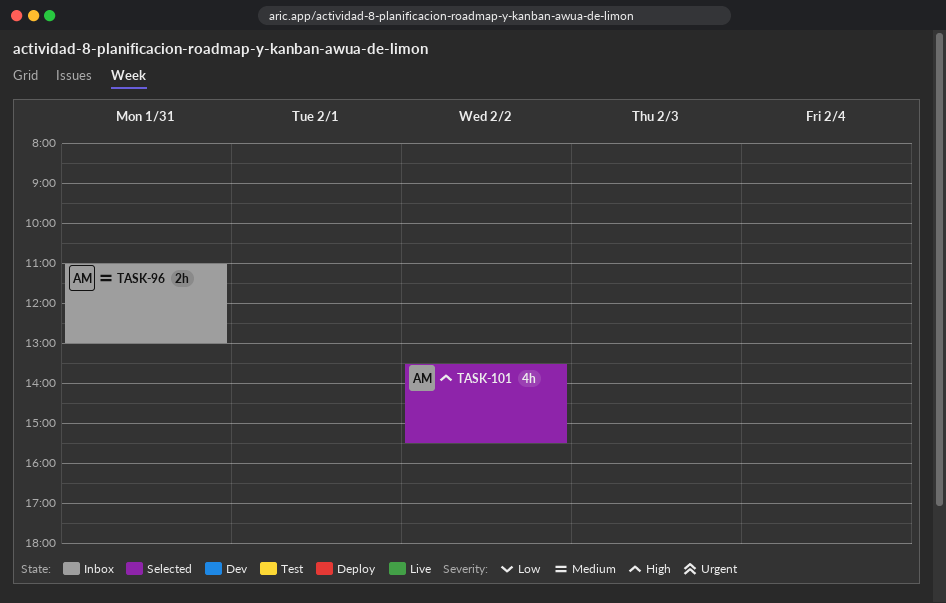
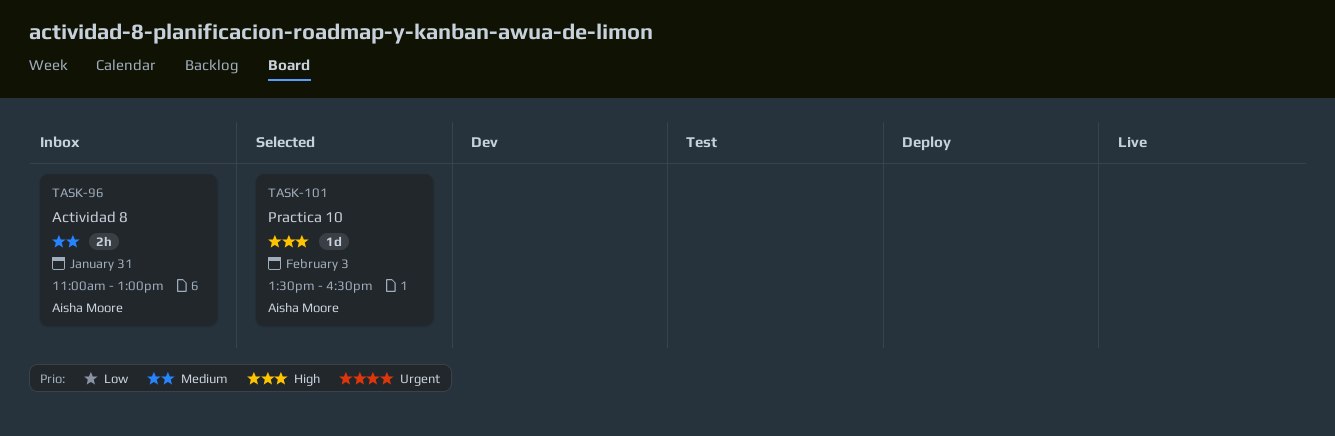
TASK-101, estimate: 4h -> 1d
TASK-101, day: Feb 2 -> Feb 3
TASK-101, ends: 15:30 -> 16:30

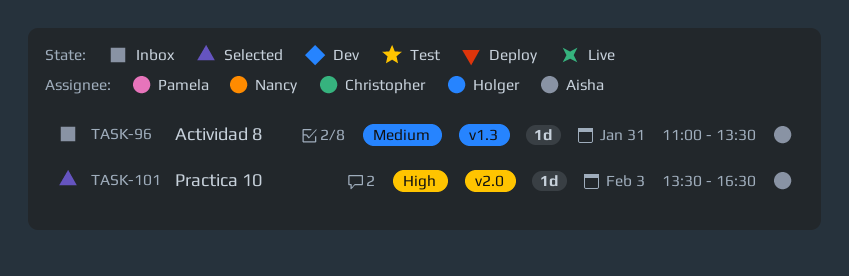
TASK-96, estimate: 2h -> 1d
TASK-96, ends: 13:00 -> 13:30

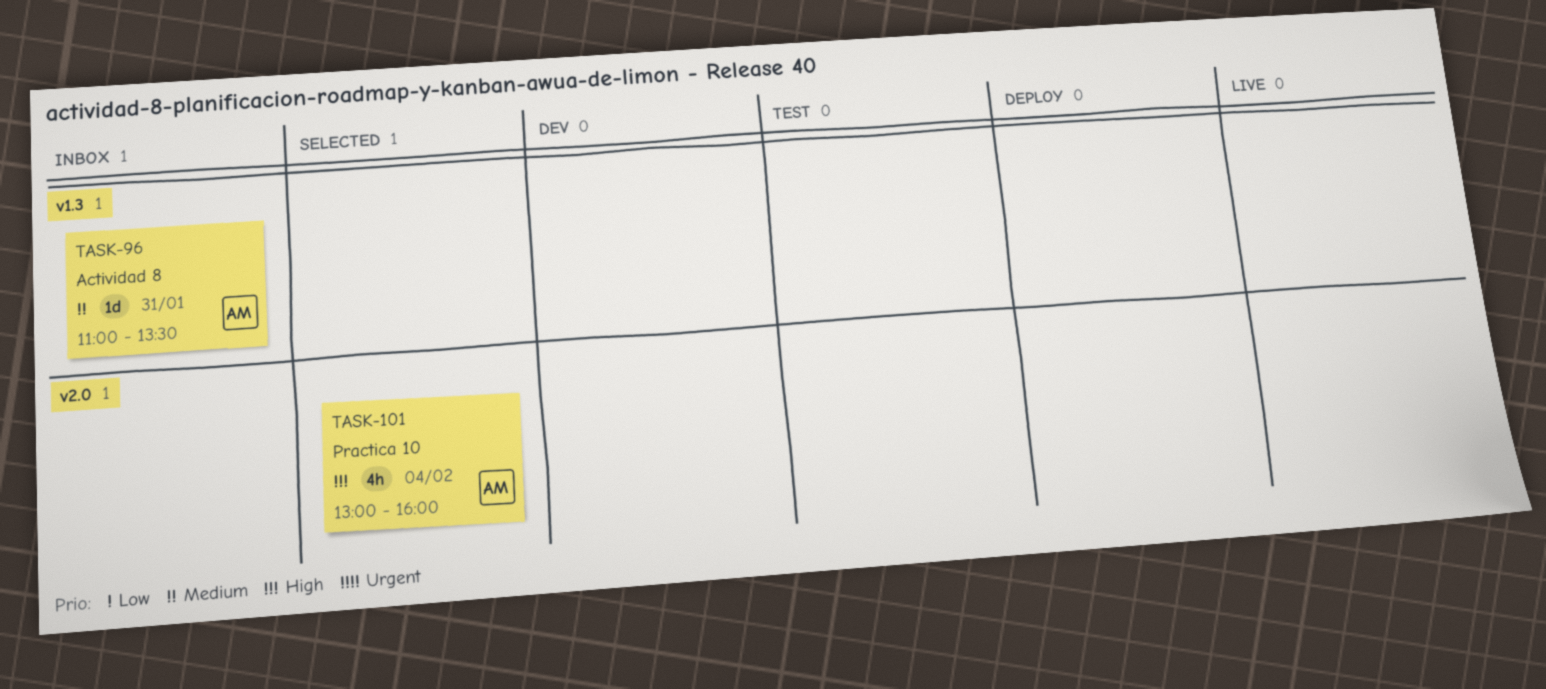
TASK-101, estimate: 1d -> 4h
TASK-101, day: Feb 3 -> Feb 4
TASK-101, begins: 13:30 -> 13:00
TASK-101, ends: 16:30 -> 16:00

